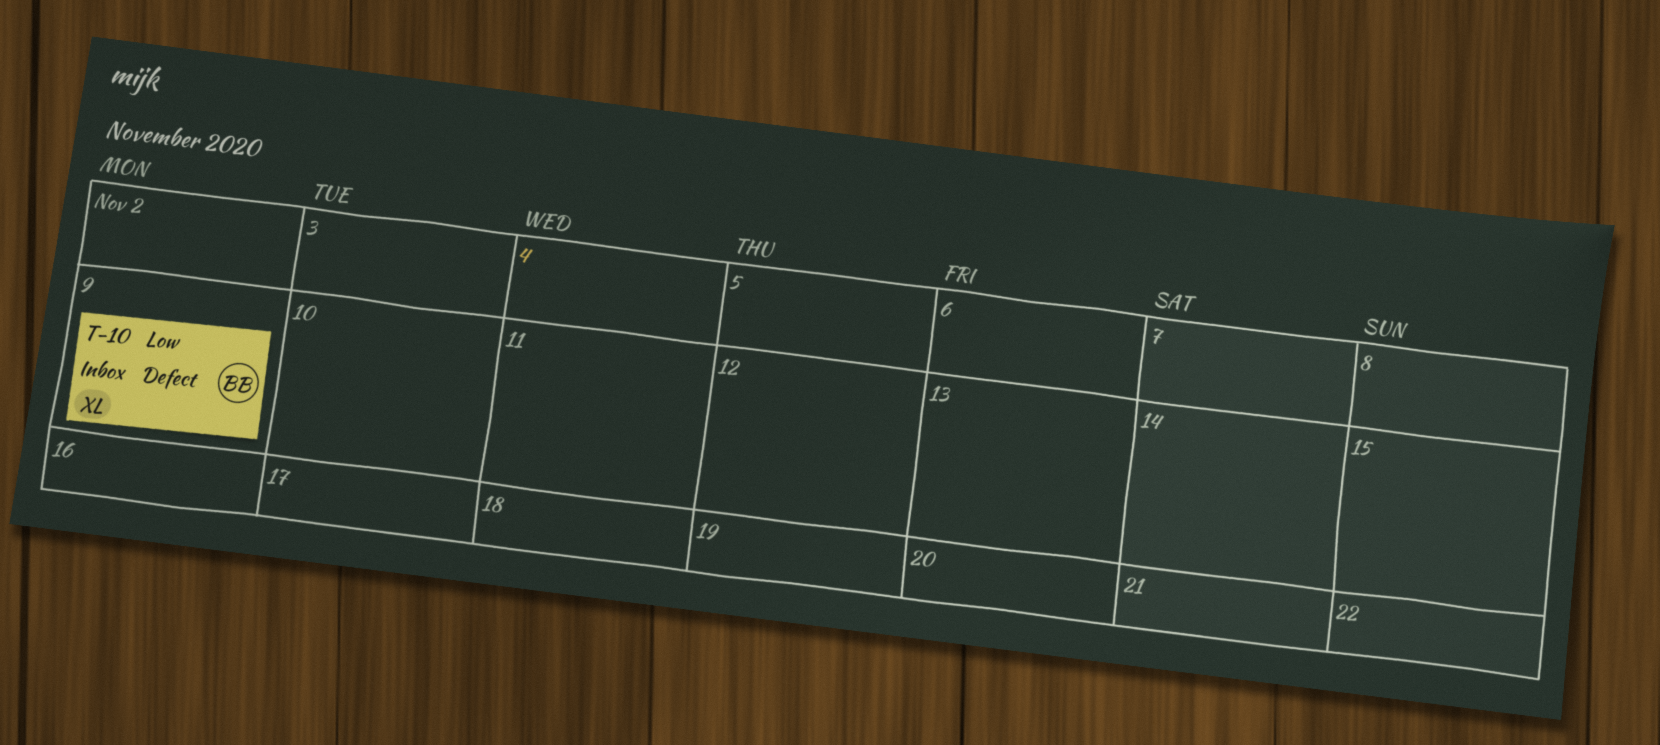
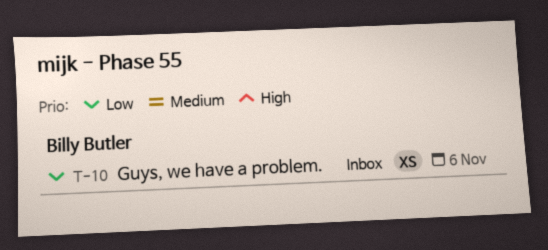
T-10, estimate: XL -> XS
T-10, due: Nov 9 -> Nov 6

